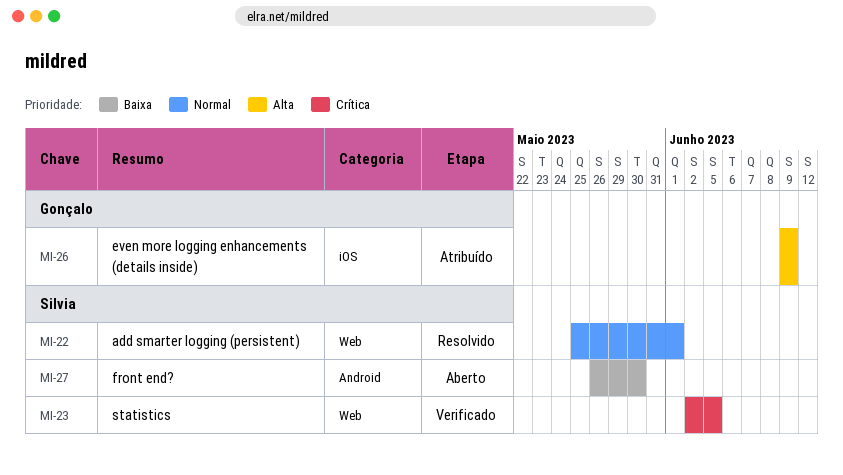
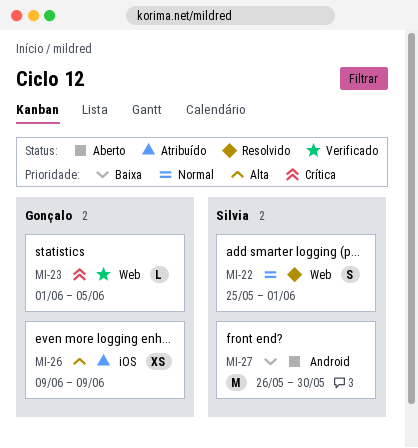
MI-23, owner: Silvia -> Gonçalo
MI-23, start: Jun 2 -> Jun 1

